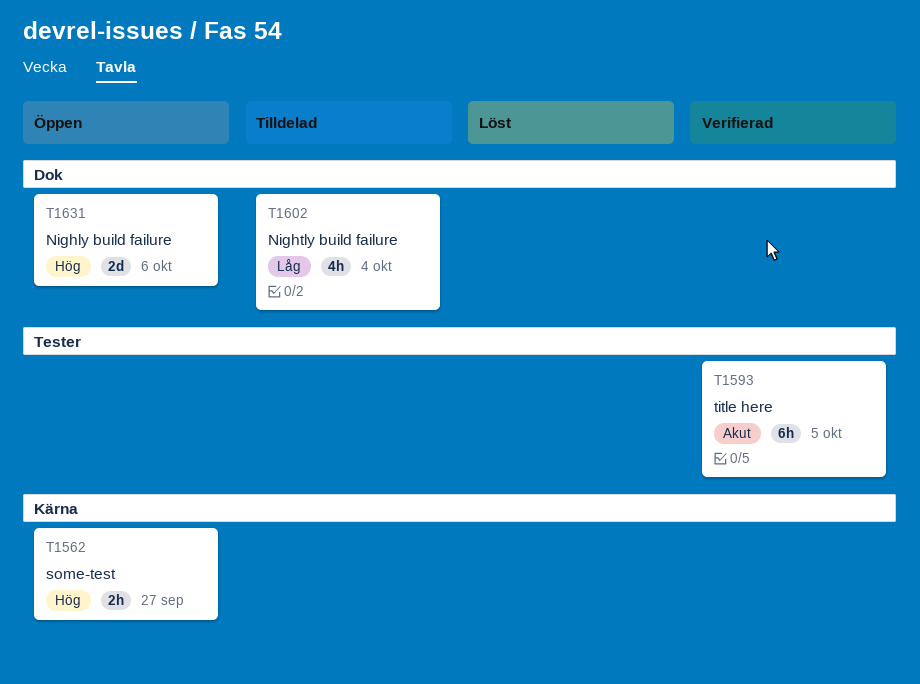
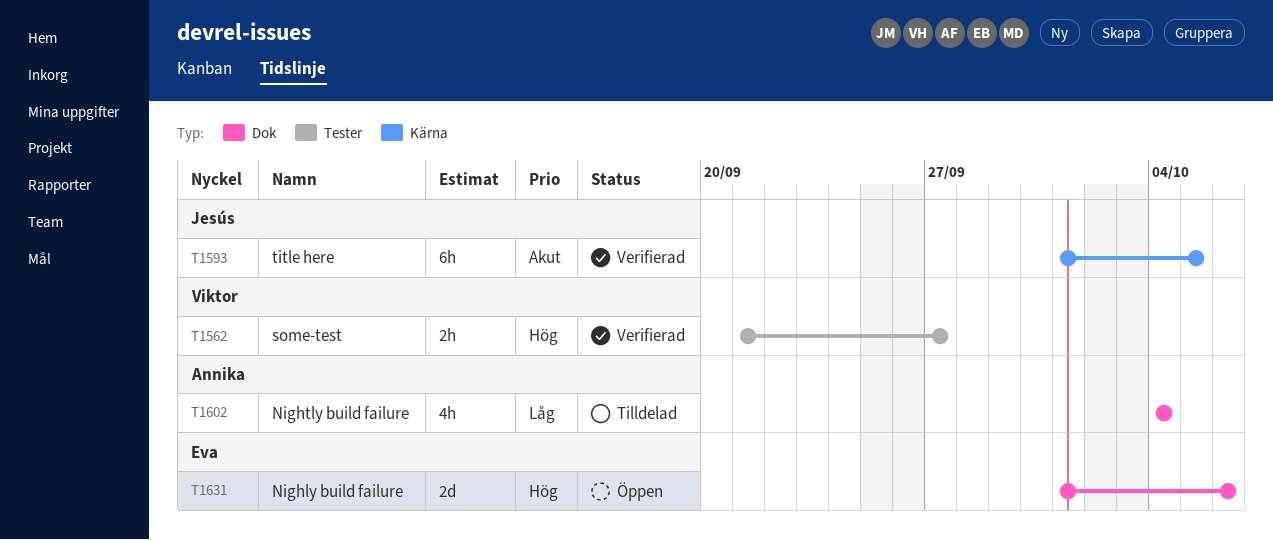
T1562, status: Öppen -> Verifierad
T1562, label: Kärna -> Tester
T1593, label: Tester -> Kärna

